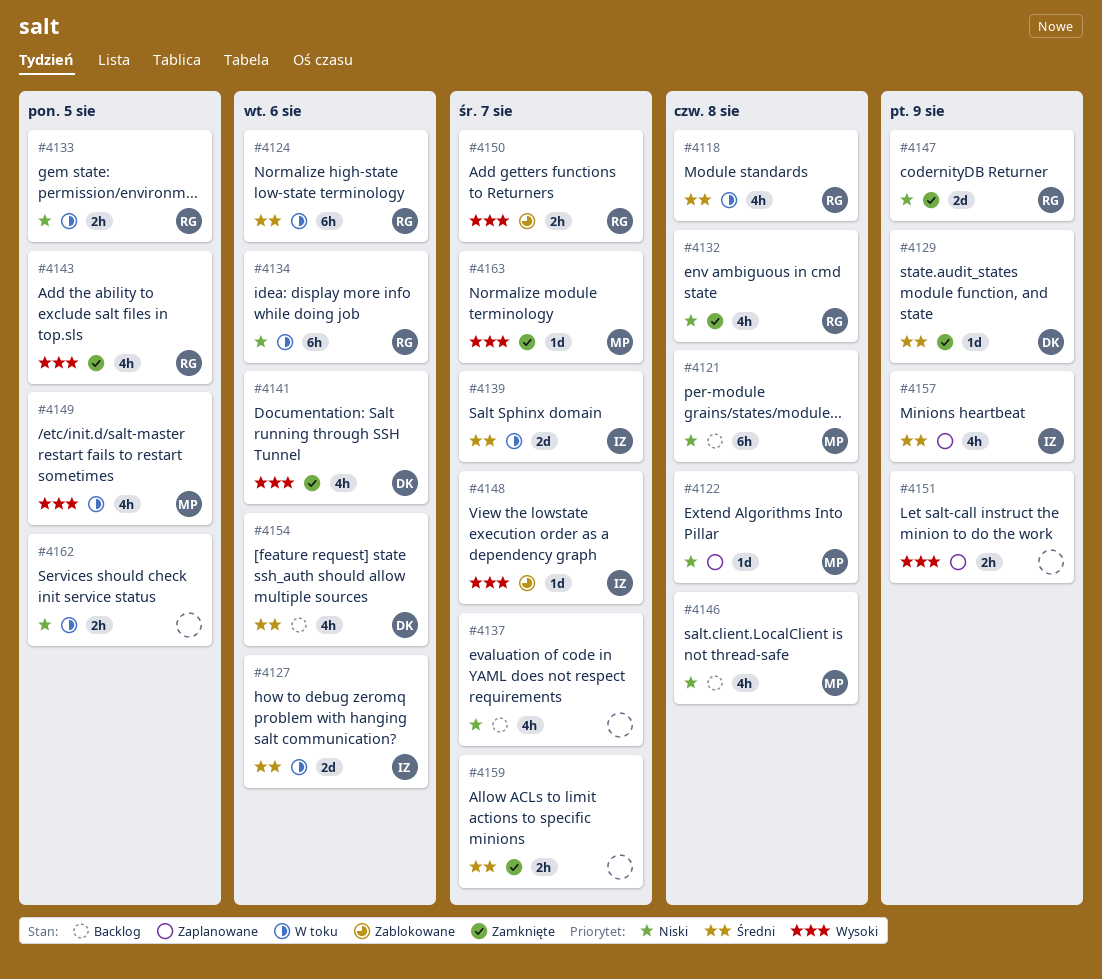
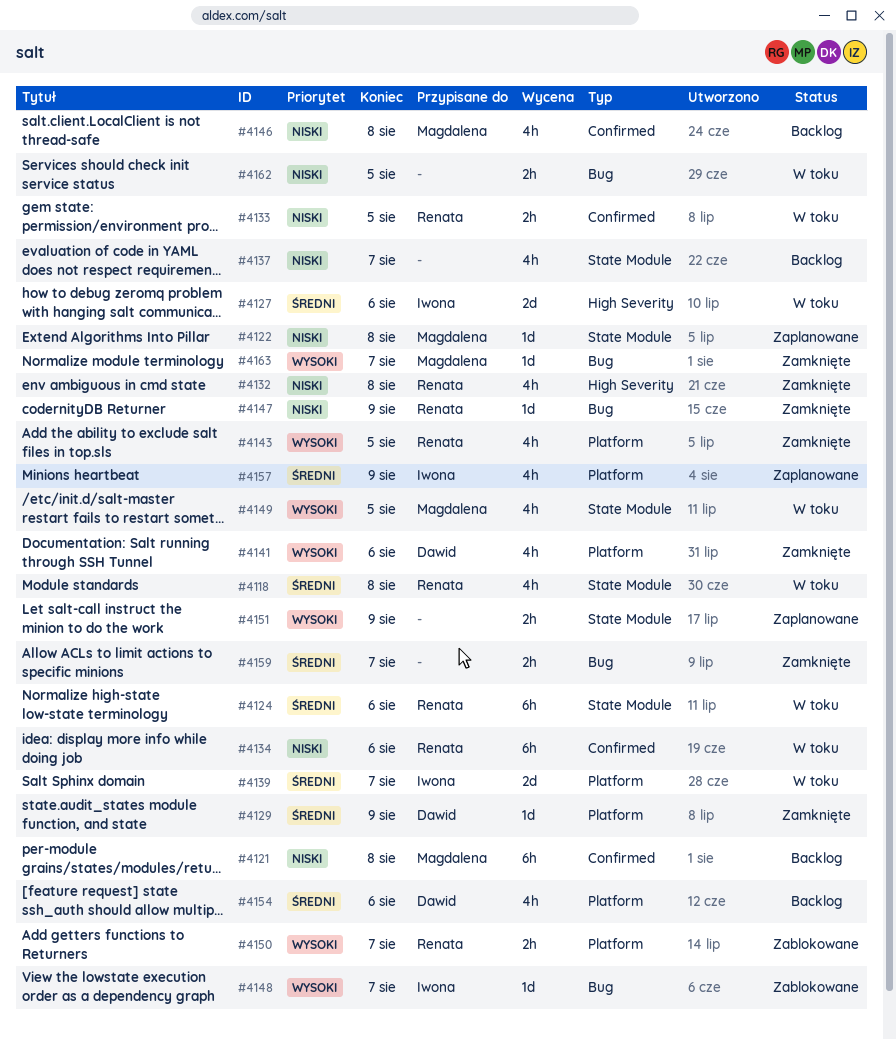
#4147, estimate: 2d -> 1d

